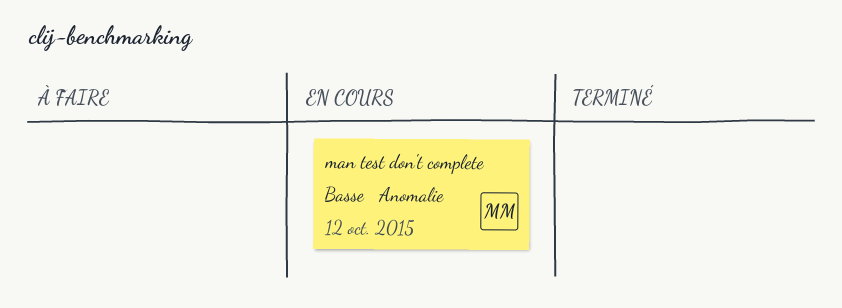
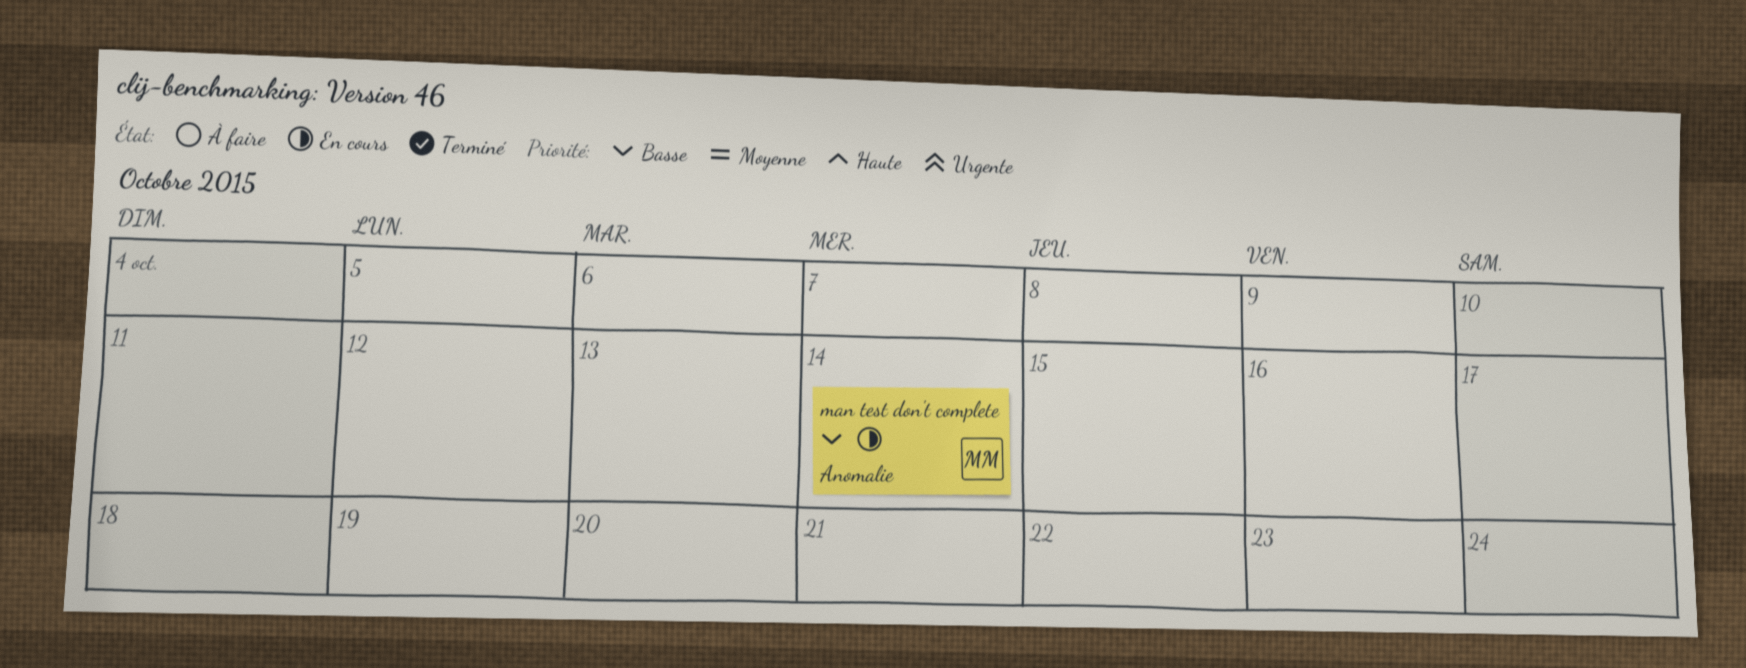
man test don't complete, due: Oct 12 -> Oct 14

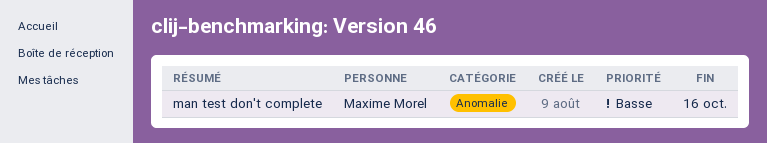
man test don't complete, due: Oct 14 -> Oct 16

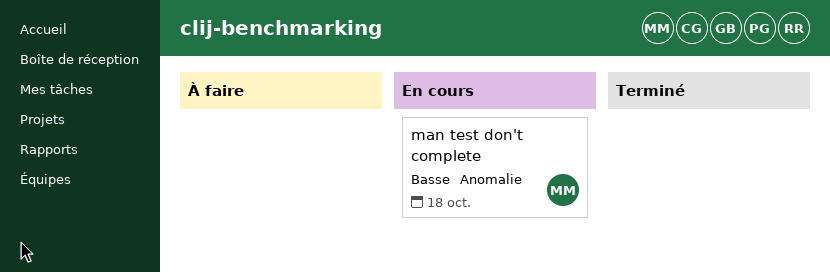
man test don't complete, due: Oct 16 -> Oct 18

